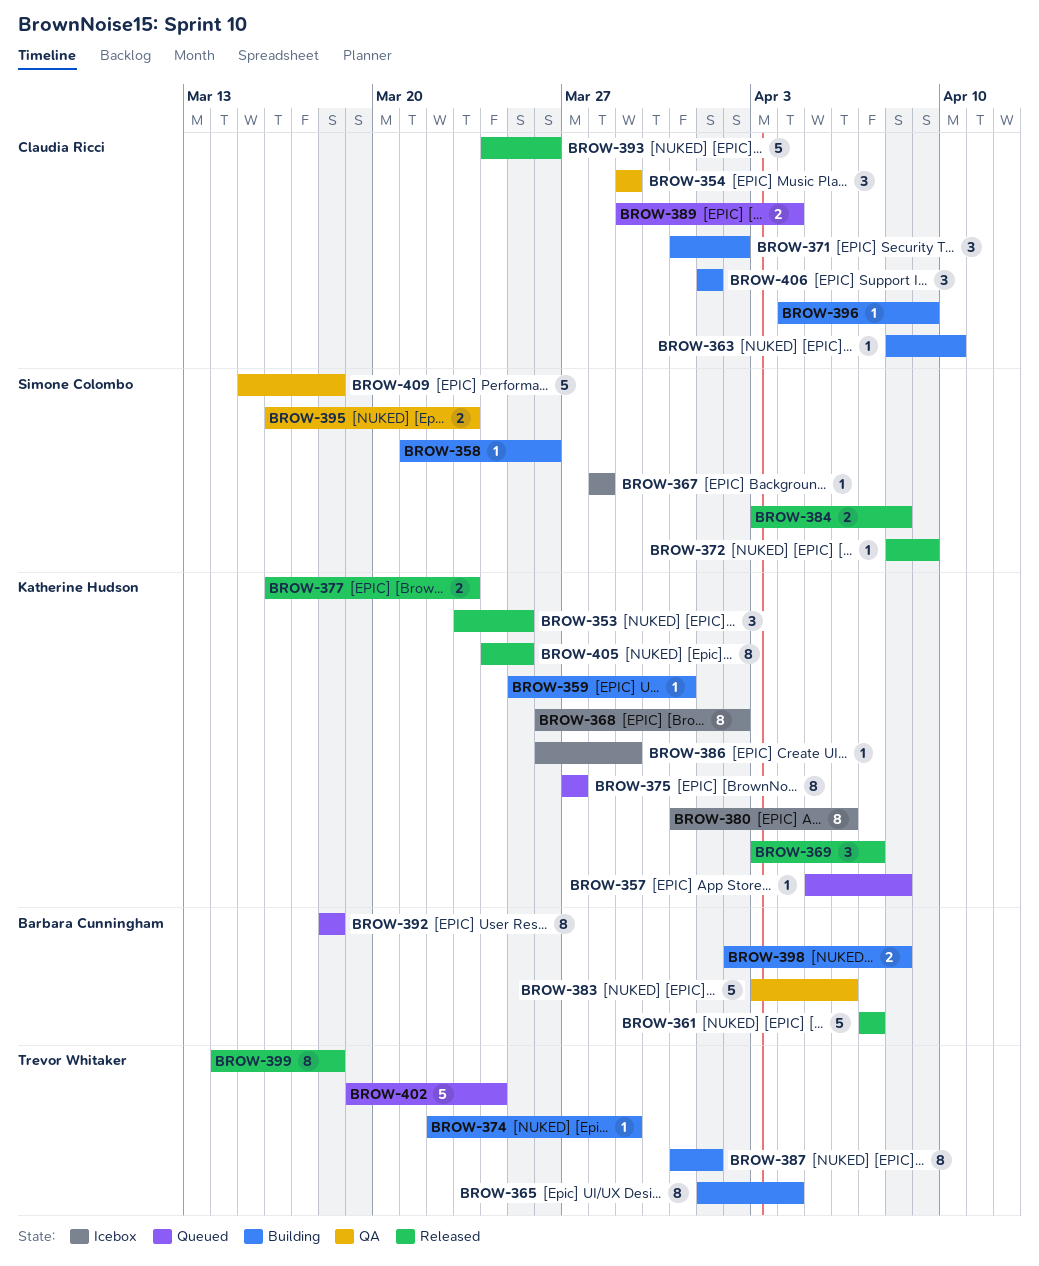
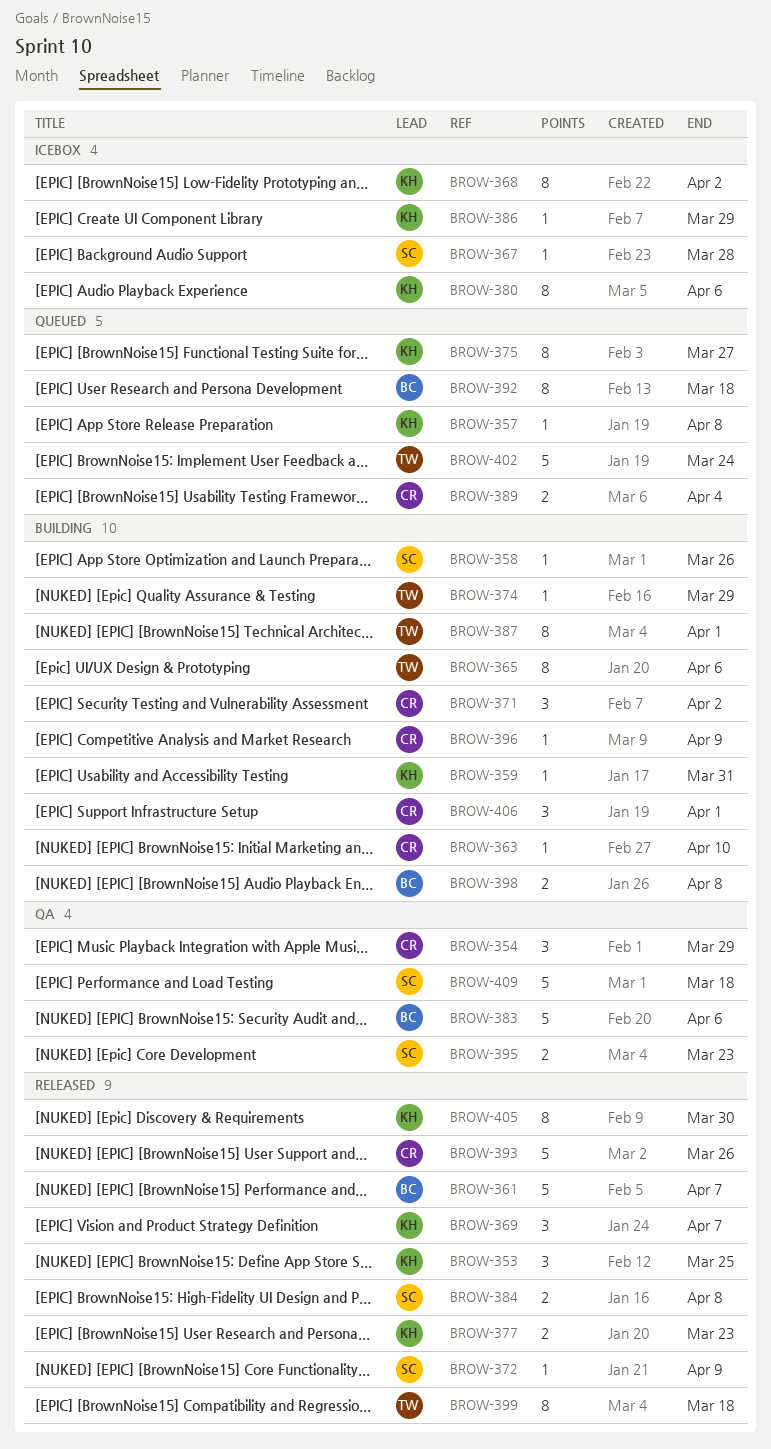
BROW-365, due: Apr 4 -> Apr 6
BROW-405, due: Mar 25 -> Mar 30

